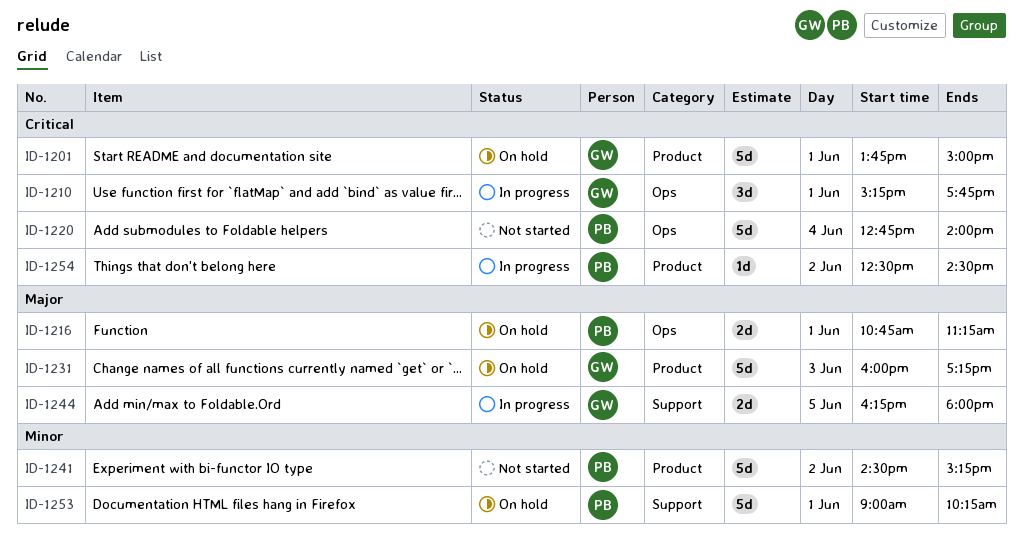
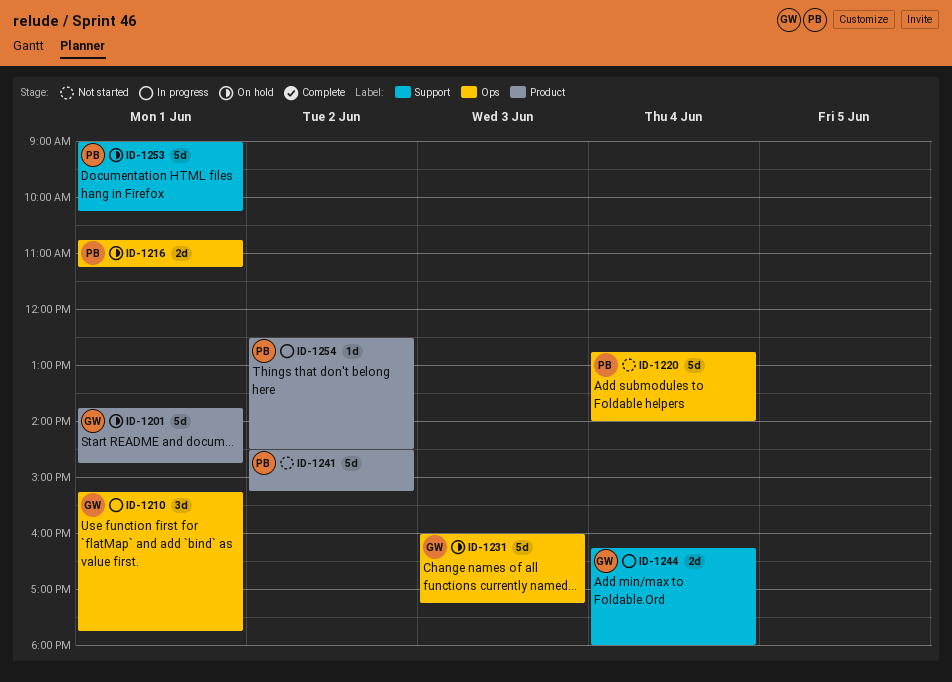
ID-1201, ends: 15:00 -> 14:45
ID-1231, label: Product -> Ops
ID-1244, day: Jun 5 -> Jun 4

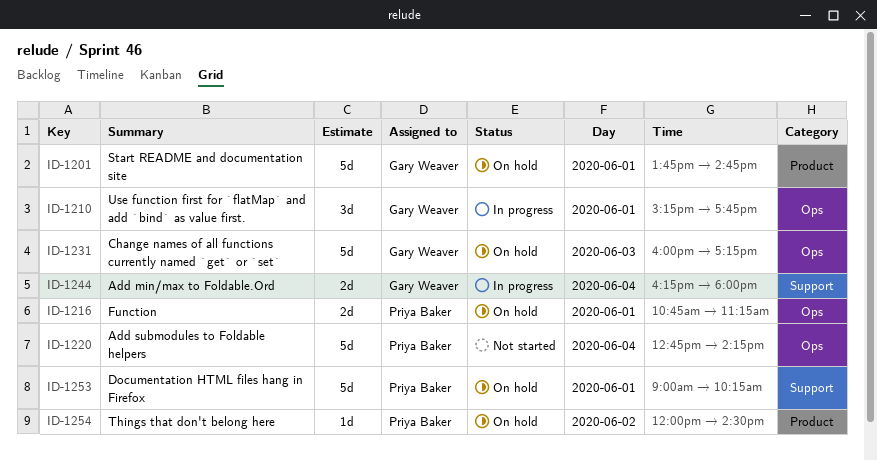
ID-1220, ends: 14:00 -> 14:15
ID-1241: present -> none
ID-1254, status: In progress -> On hold
ID-1254, begins: 12:30 -> 12:00

